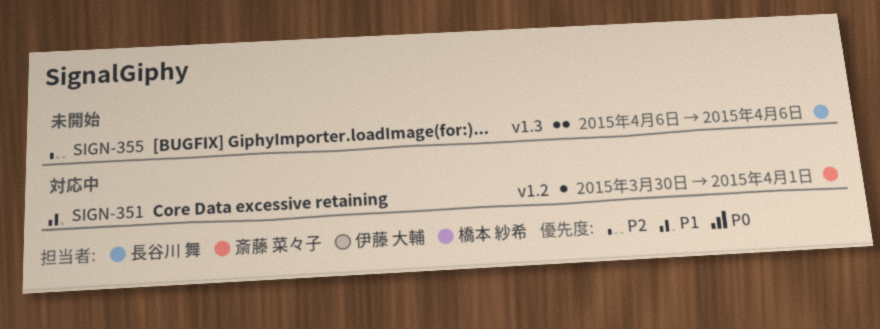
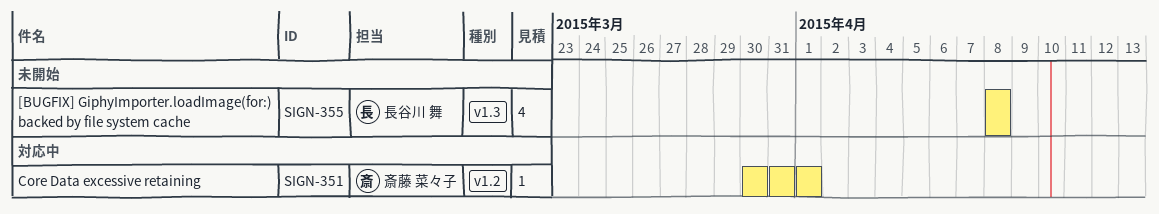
SIGN-355, estimate: 2 -> 4
SIGN-355, start: Apr 6 -> Apr 8
SIGN-355, due: Apr 6 -> Apr 8

